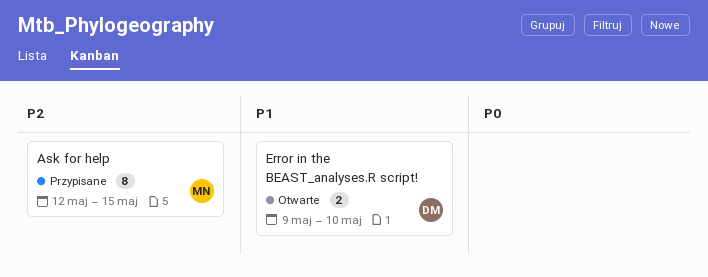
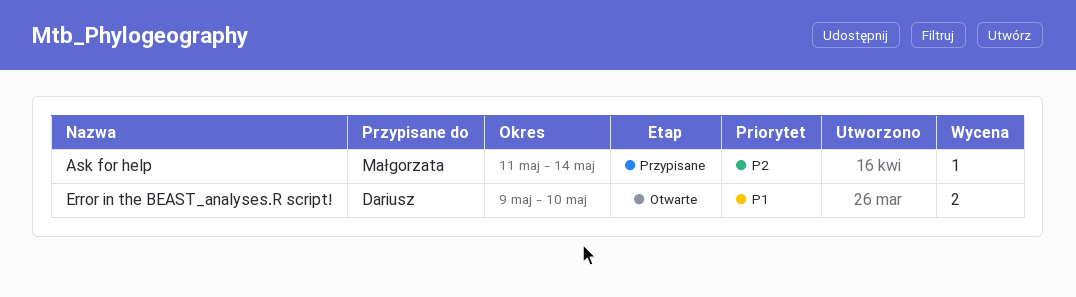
Ask for help, estimate: 8 -> 1
Ask for help, start: May 12 -> May 11
Ask for help, due: May 15 -> May 14

